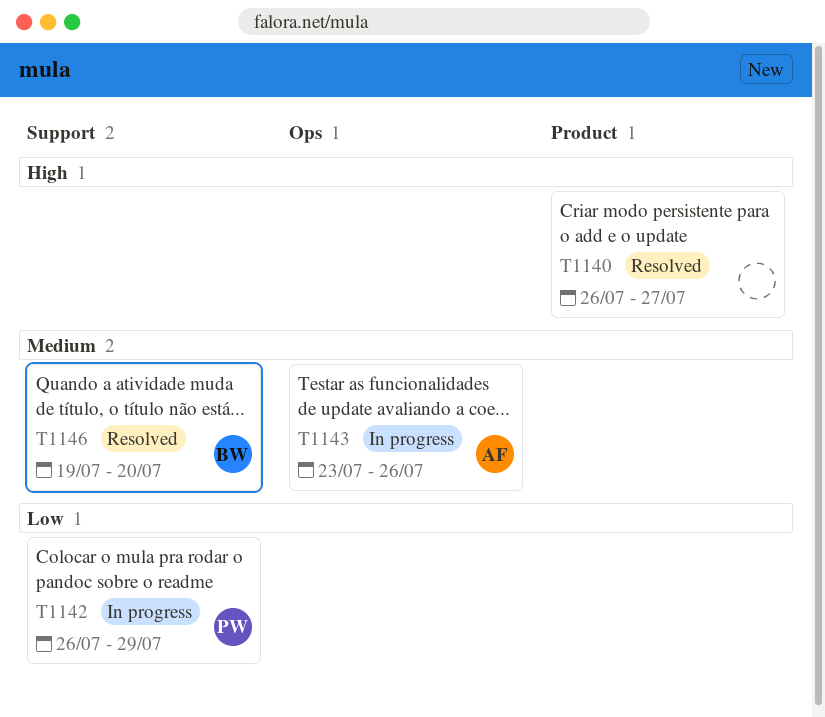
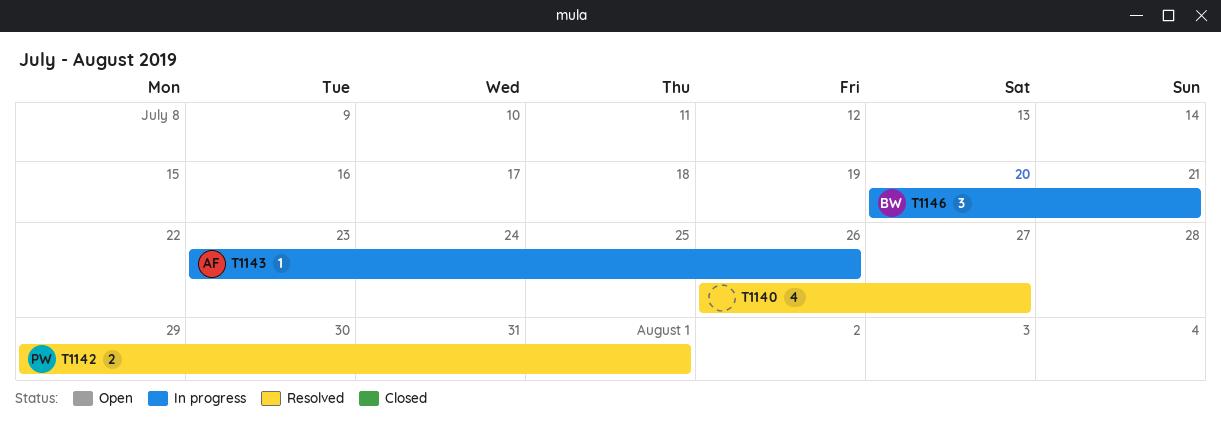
T1142, status: In progress -> Resolved
T1142, start: Jul 26 -> Jul 29
T1142, due: Jul 29 -> Aug 1
T1146, status: Resolved -> In progress
T1146, start: Jul 19 -> Jul 20
T1146, due: Jul 20 -> Jul 21

